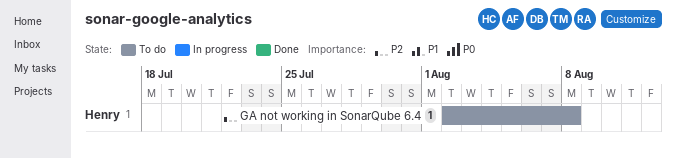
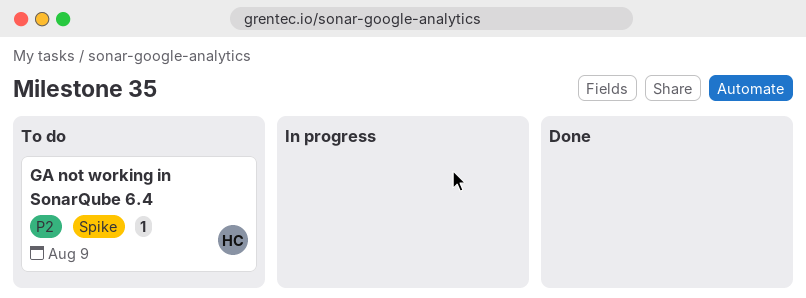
GA not working in SonarQube 6.4, due: Aug 8 -> Aug 9

